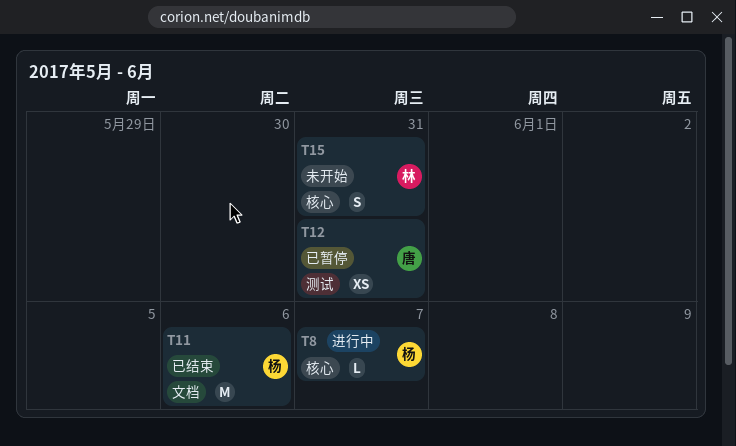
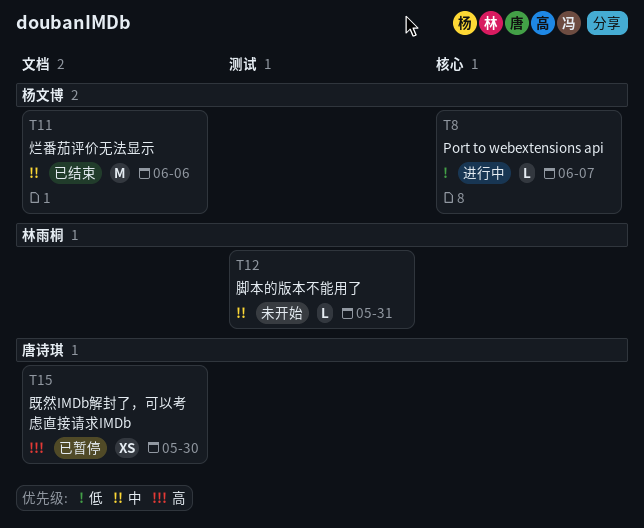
T12, status: 已暂停 -> 未开始
T12, owner: 唐诗琪 -> 林雨桐
T12, estimate: XS -> L
T15, status: 未开始 -> 已暂停
T15, owner: 林雨桐 -> 唐诗琪
T15, label: 核心 -> 文档
T15, estimate: S -> XS
T15, due: May 31 -> May 30

